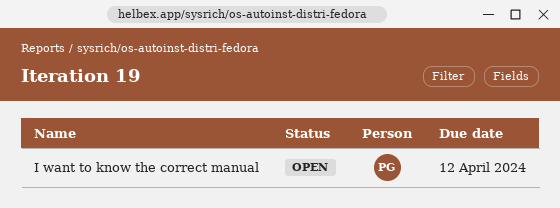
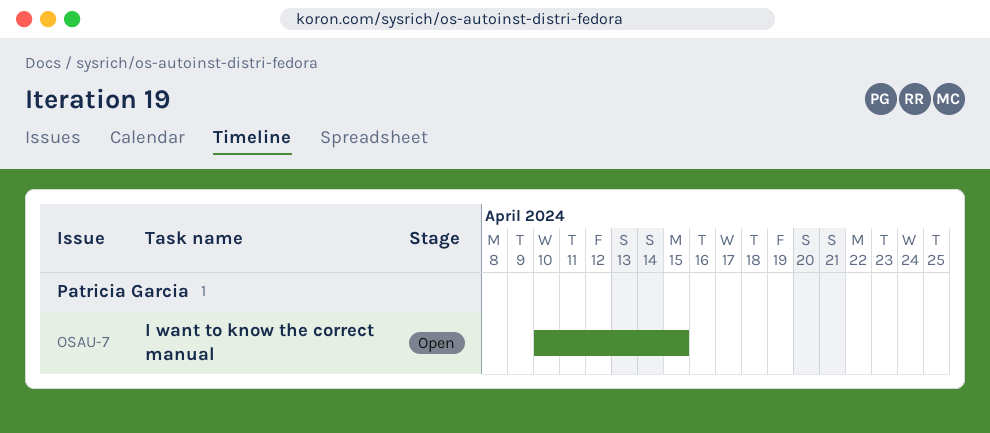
I want to know the correct manual, due: Apr 12 -> Apr 15

